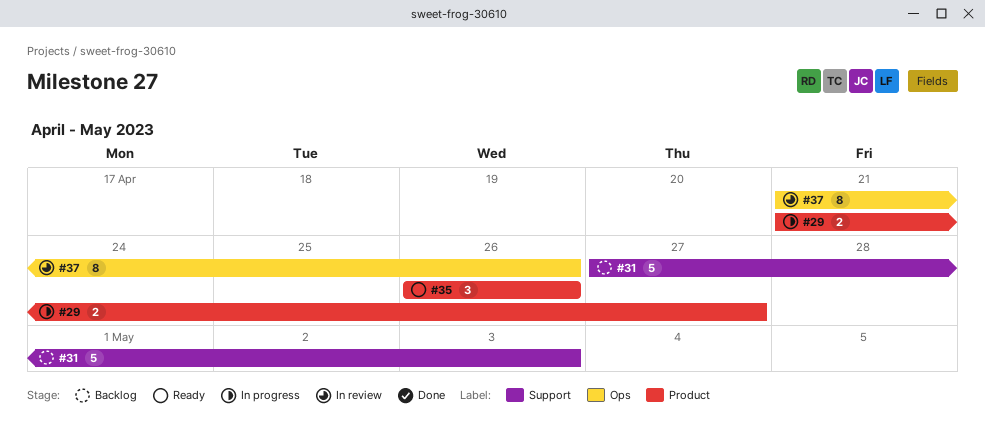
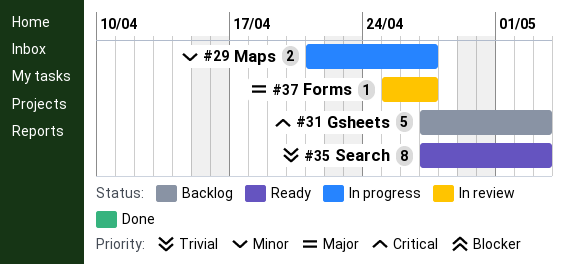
#35, estimate: 3 -> 8
#35, start: Apr 26 -> Apr 27
#35, due: Apr 26 -> May 3
#37, estimate: 8 -> 1
#37, start: Apr 21 -> Apr 25
#37, due: Apr 26 -> Apr 27

